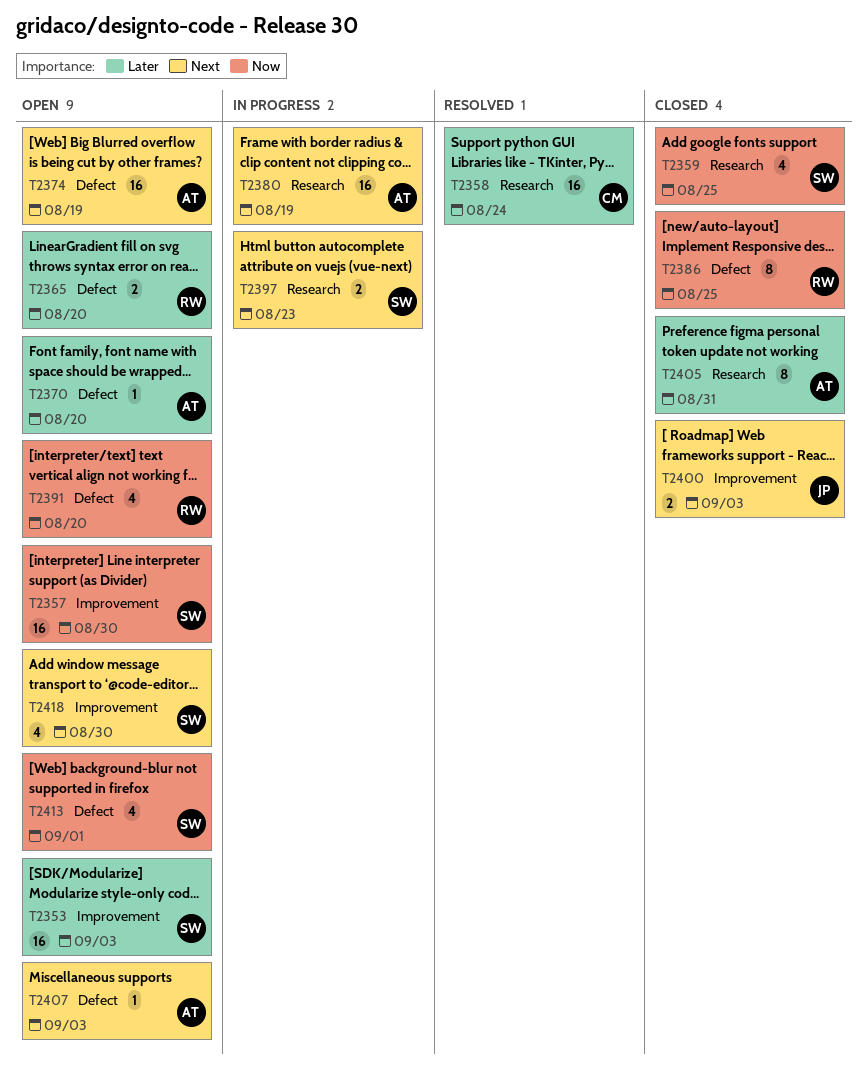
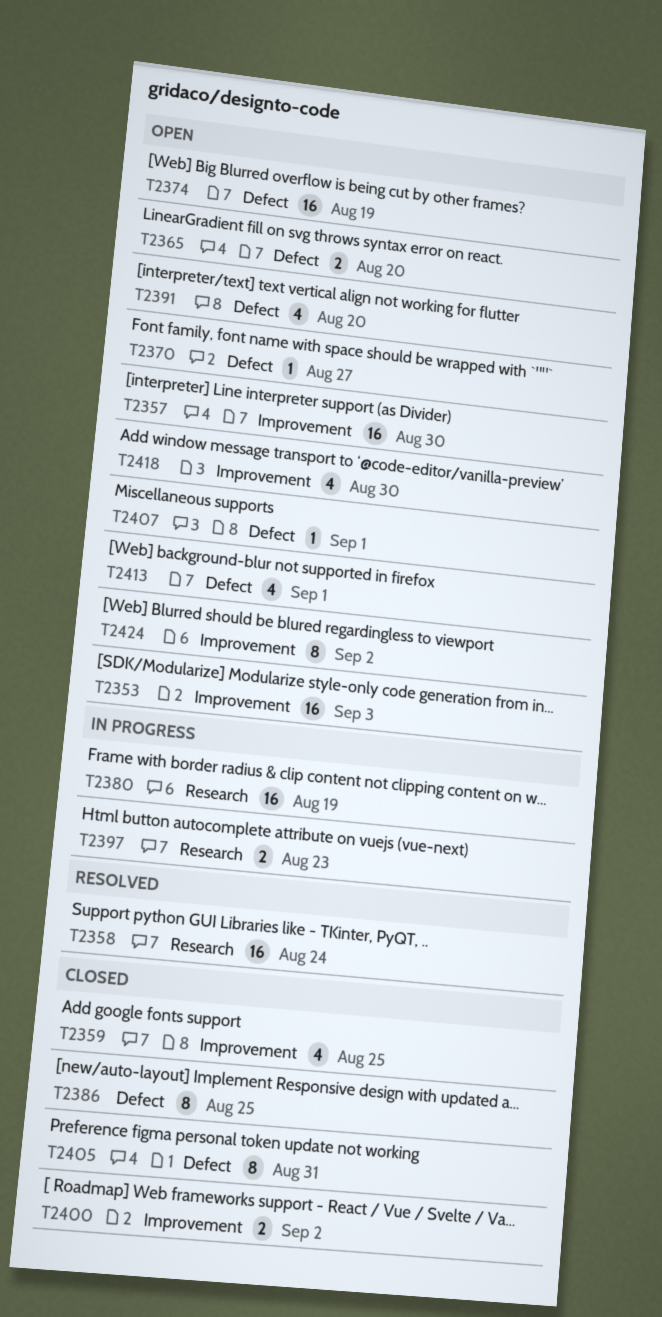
T2359, label: Research -> Improvement
T2370, due: Aug 20 -> Aug 27
T2400, due: Sep 3 -> Sep 2
T2405, label: Research -> Defect
T2407, due: Sep 3 -> Sep 1
T2424: none -> present

